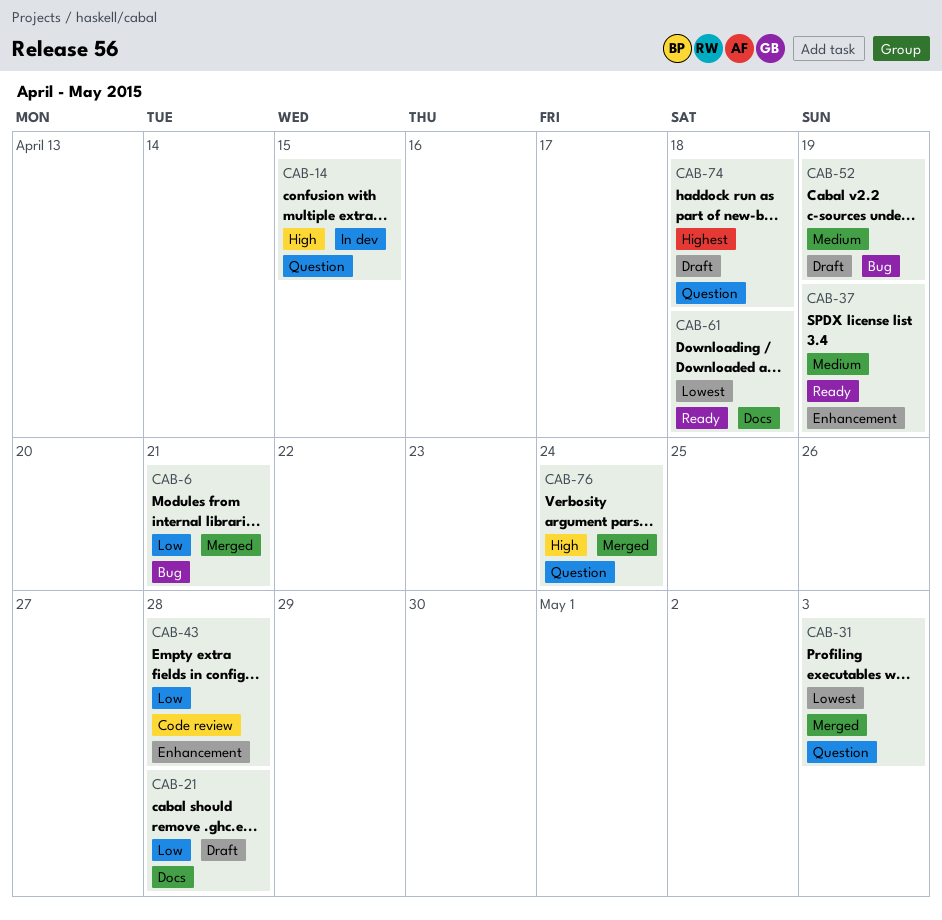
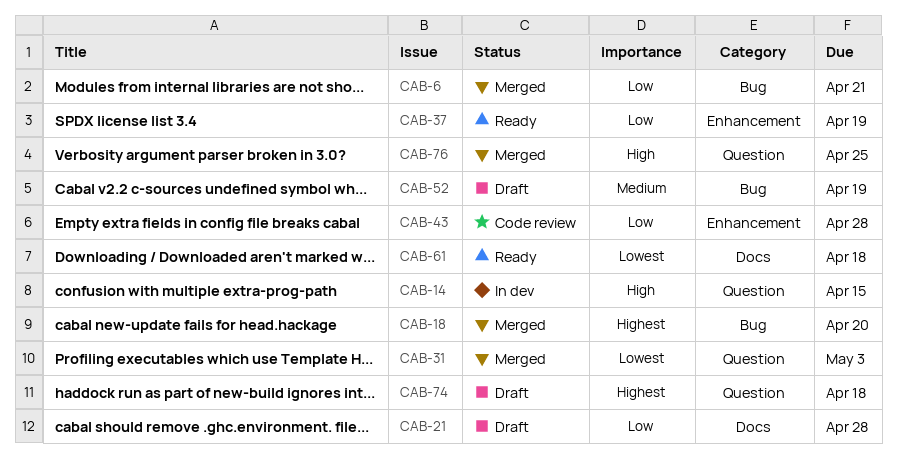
CAB-18: none -> present
CAB-37, priority: Medium -> Low
CAB-76, due: Apr 24 -> Apr 25

